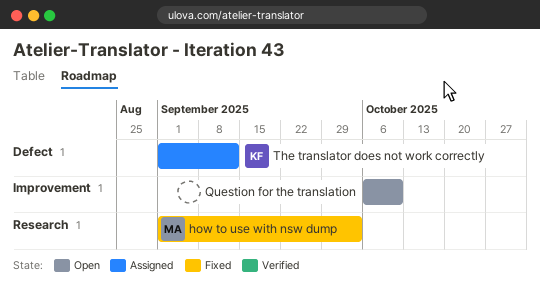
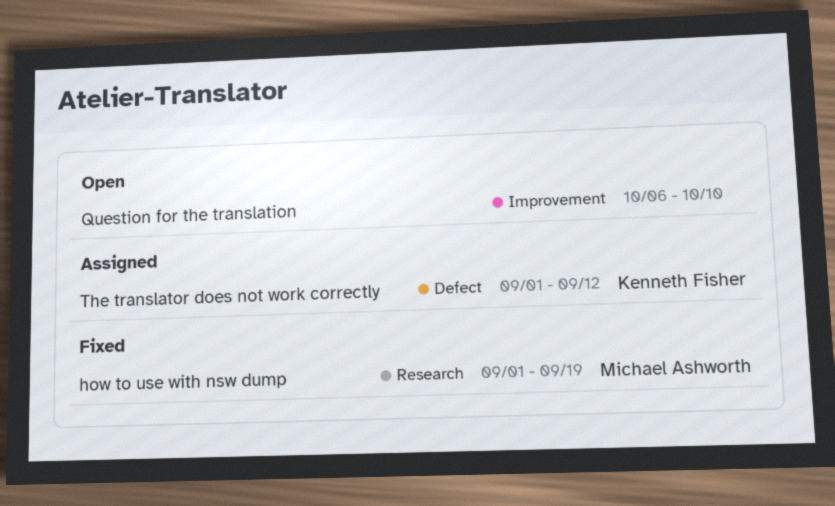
how to use with nsw dump, due: Oct 3 -> Sep 19

